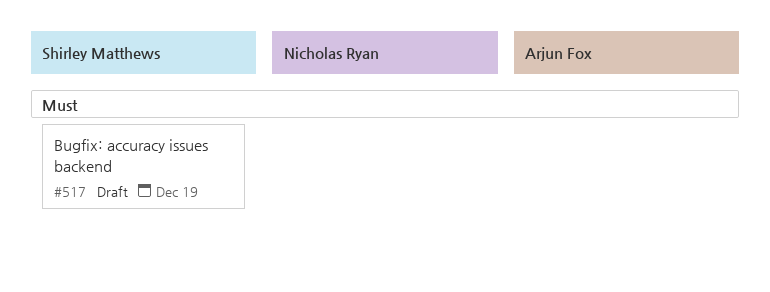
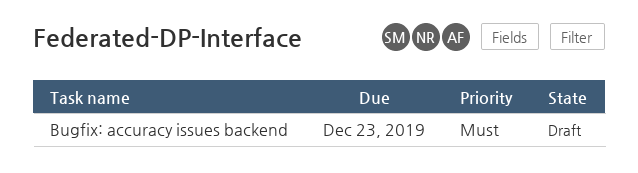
Bugfix: accuracy issues backend, due: Dec 19 -> Dec 23

